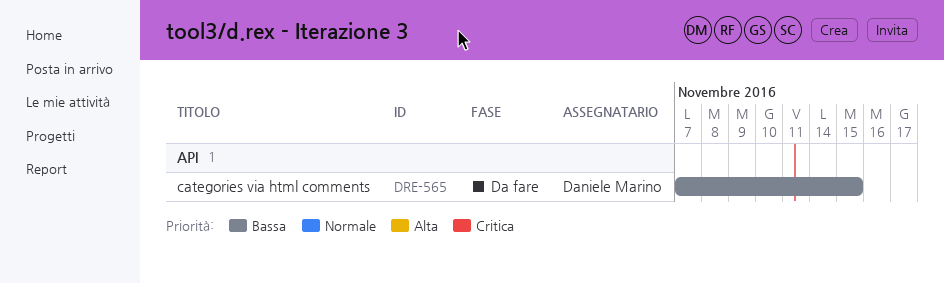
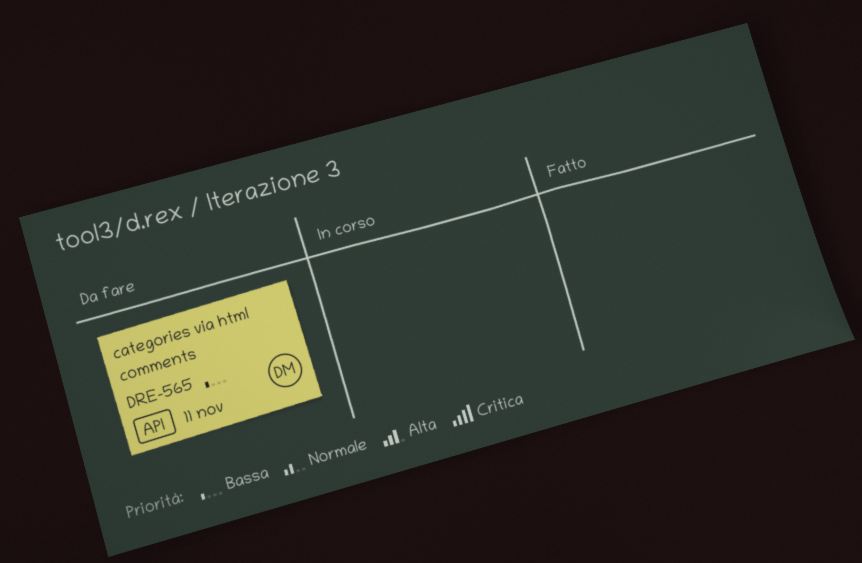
DRE-565, due: Nov 15 -> Nov 11

